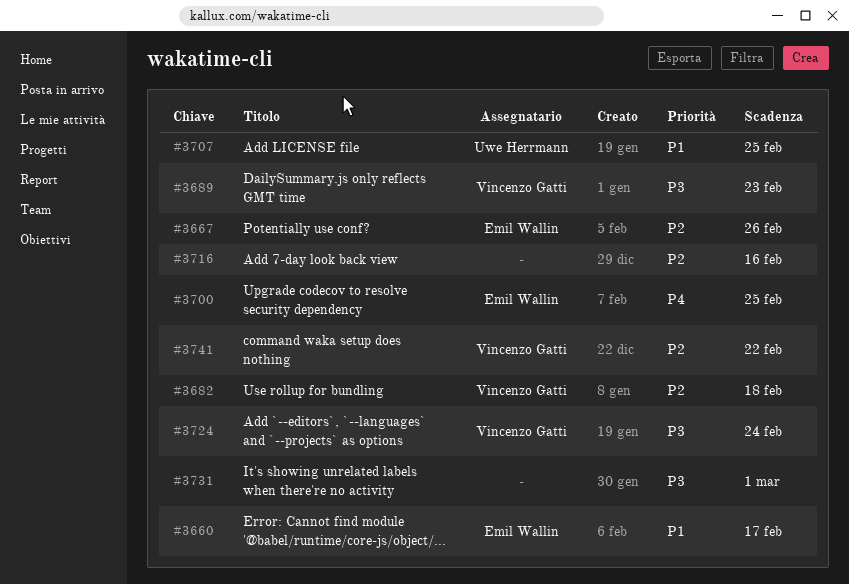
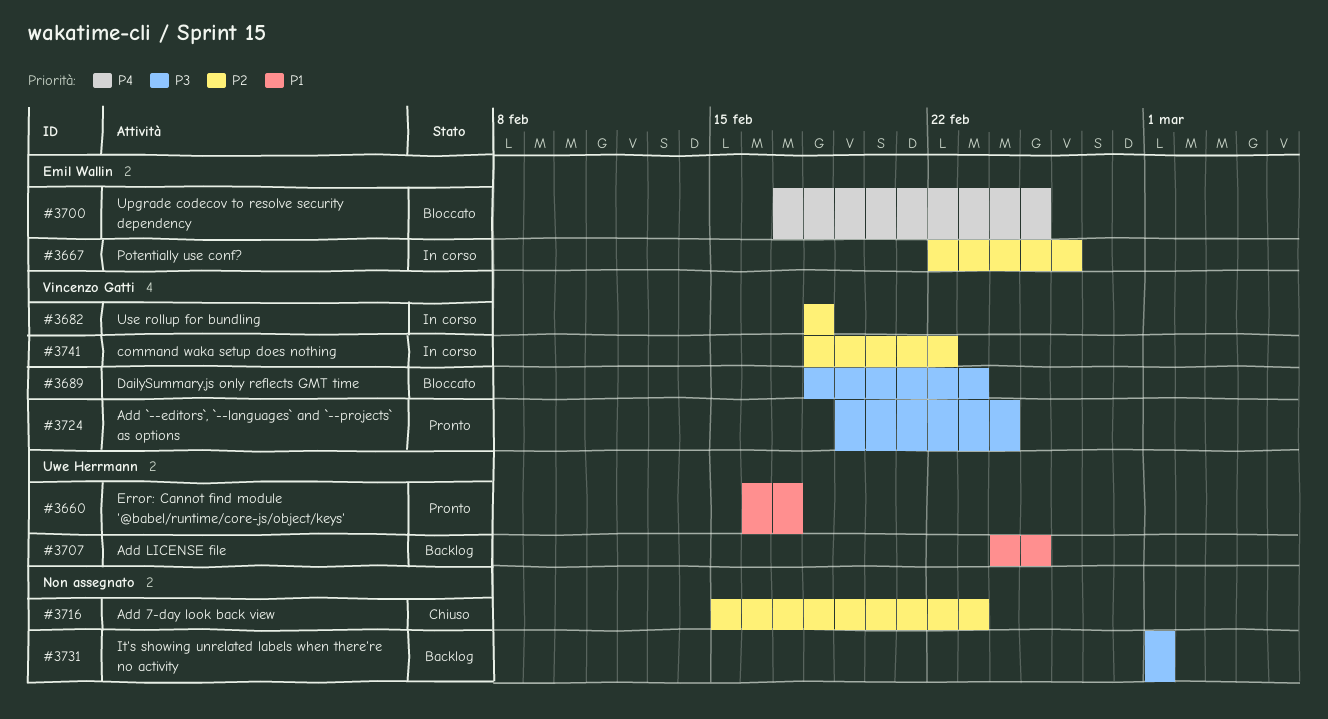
#3660, owner: Emil Wallin -> Uwe Herrmann
#3716, due: Feb 16 -> Feb 23

